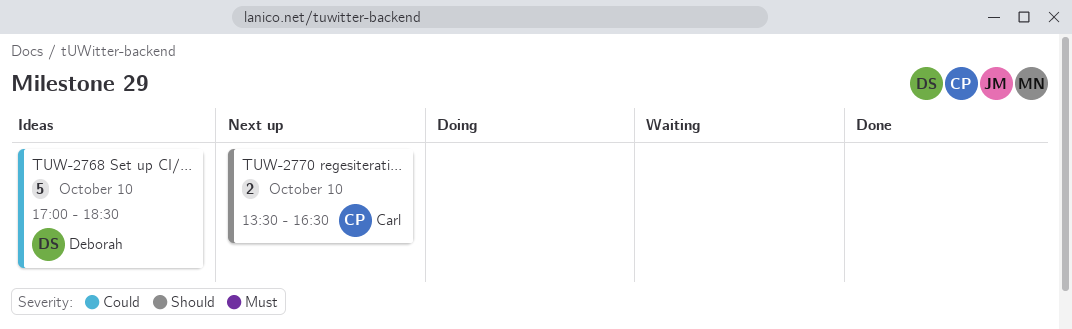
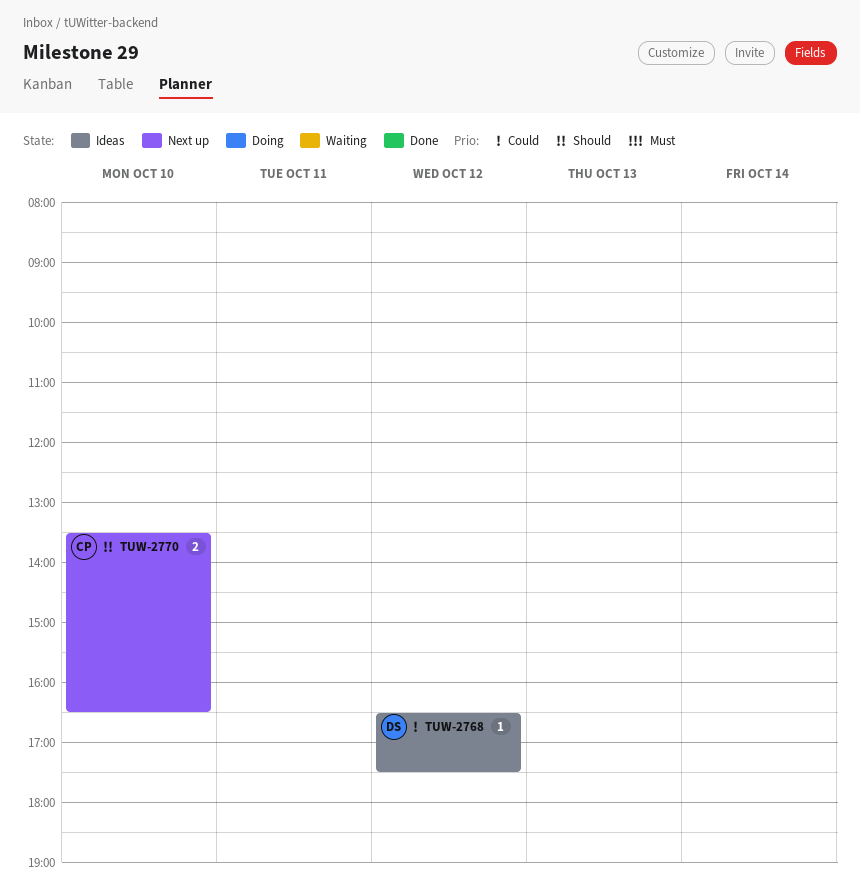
TUW-2768, estimate: 5 -> 1
TUW-2768, day: Oct 10 -> Oct 12
TUW-2768, begins: 17:00 -> 16:30
TUW-2768, ends: 18:30 -> 17:30

